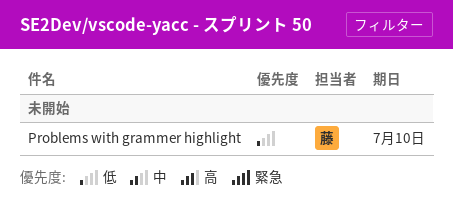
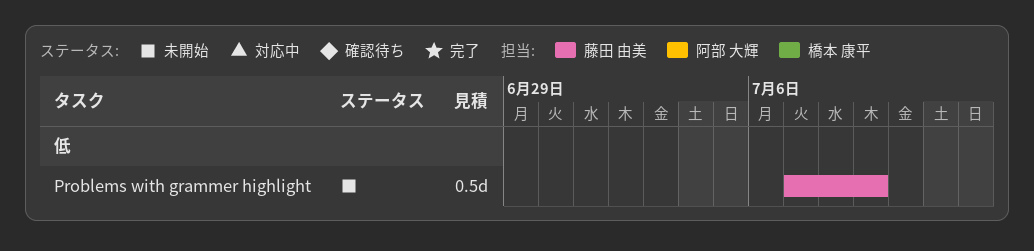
Problems with grammer highlight, due: Jul 10 -> Jul 9

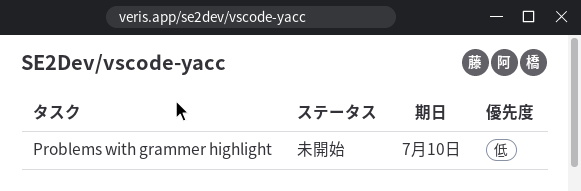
Problems with grammer highlight, due: Jul 9 -> Jul 10

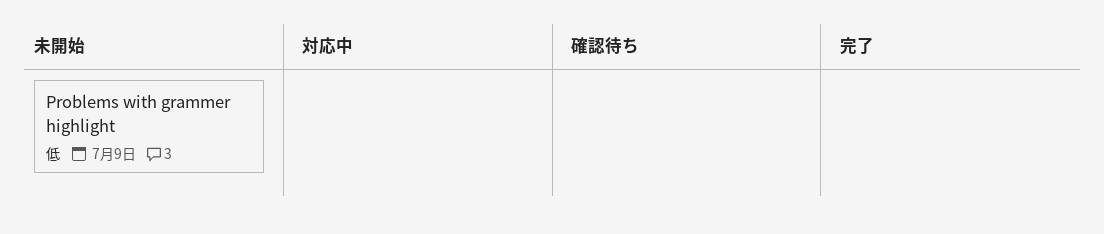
Problems with grammer highlight, due: Jul 10 -> Jul 9

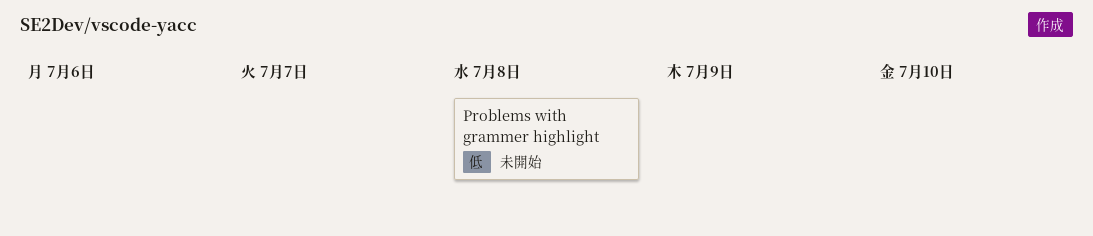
Problems with grammer highlight, due: Jul 9 -> Jul 8

